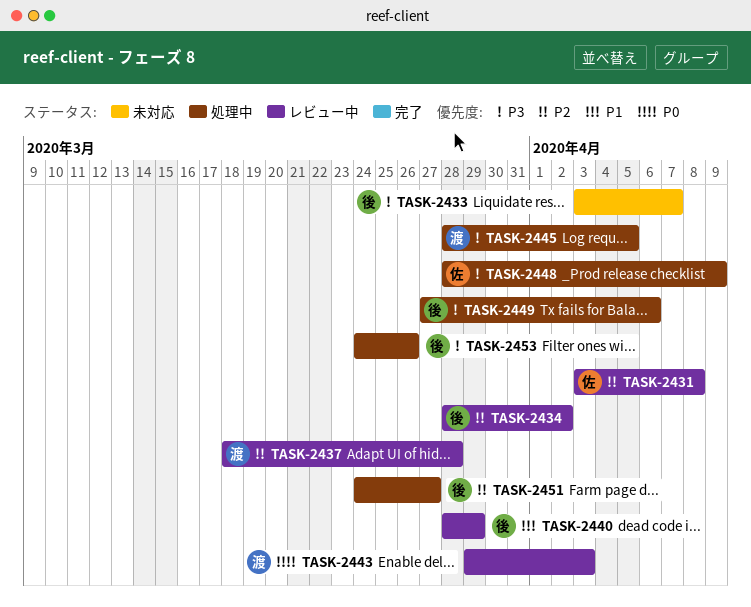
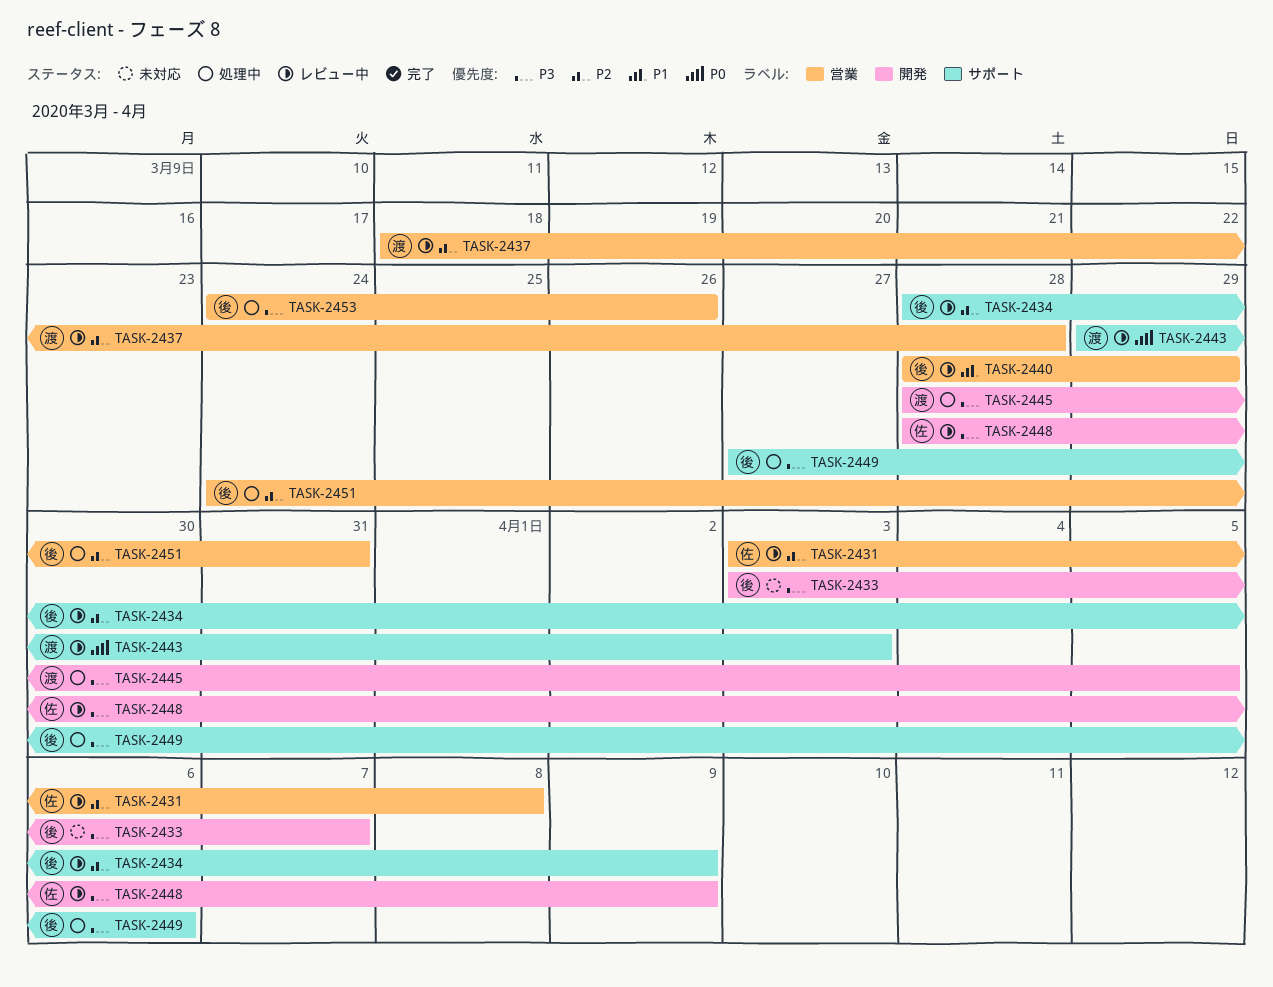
TASK-2434, due: Apr 2 -> Apr 9
TASK-2448, status: 処理中 -> レビュー中
TASK-2451, due: Mar 27 -> Mar 31

